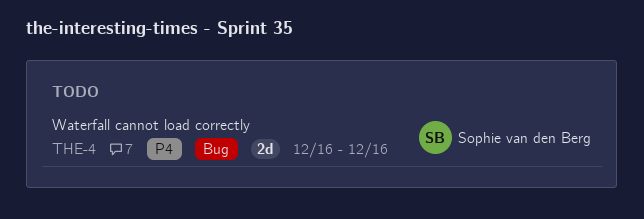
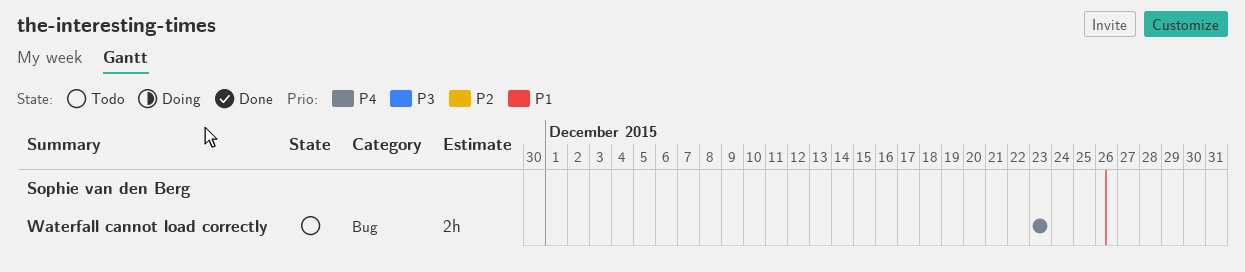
Waterfall cannot load correctly, estimate: 2d -> 2h
Waterfall cannot load correctly, start: Dec 16 -> Dec 23
Waterfall cannot load correctly, due: Dec 16 -> Dec 23

